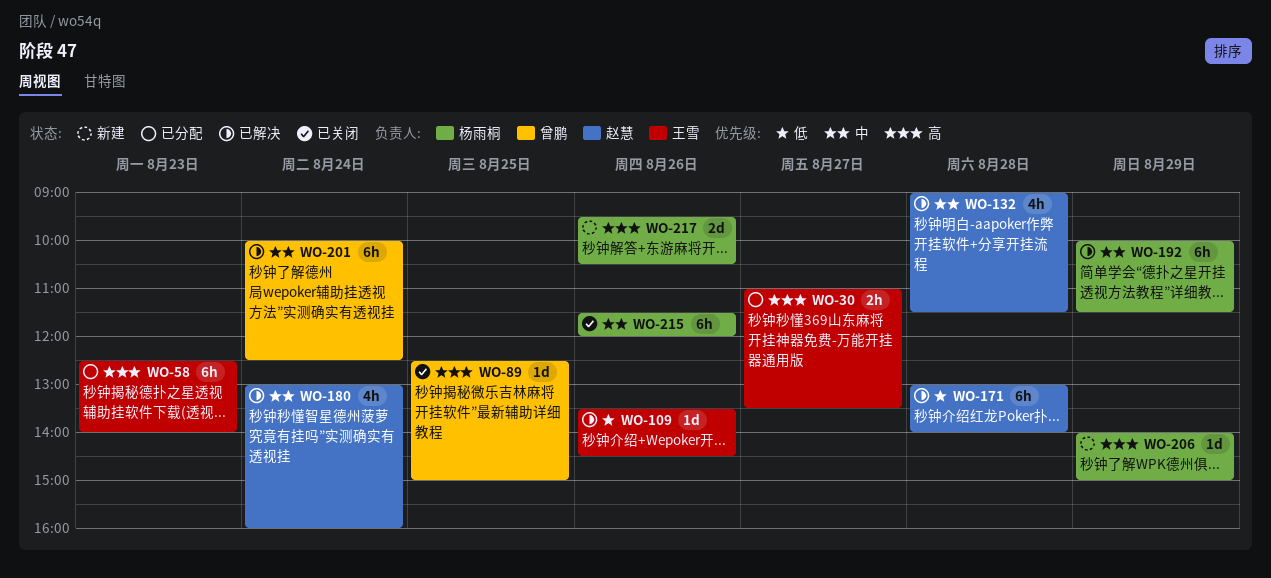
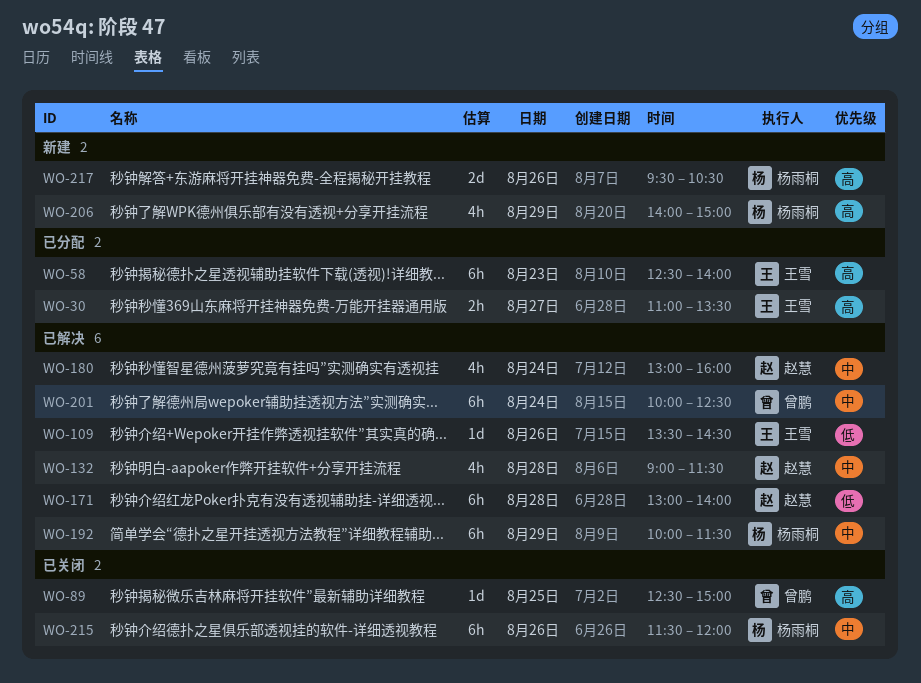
WO-206, estimate: 1d -> 4h

